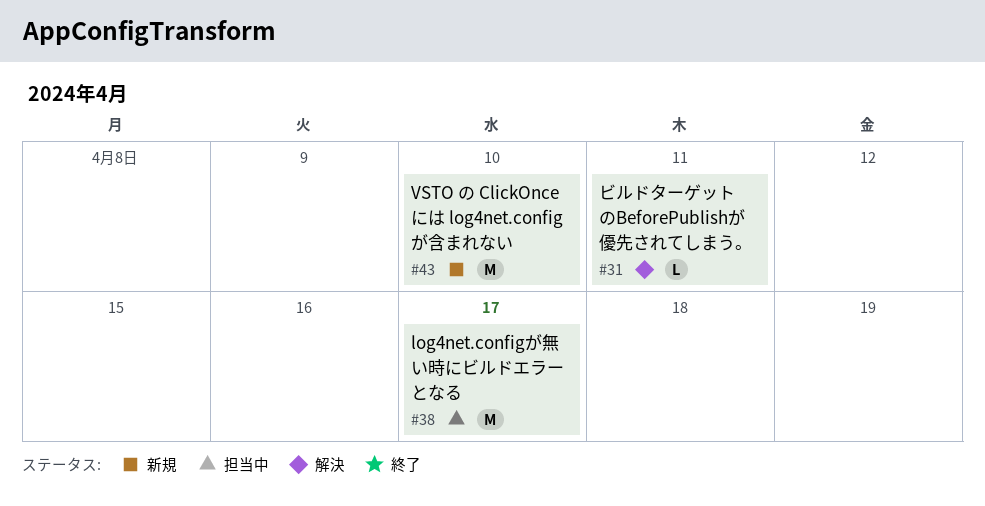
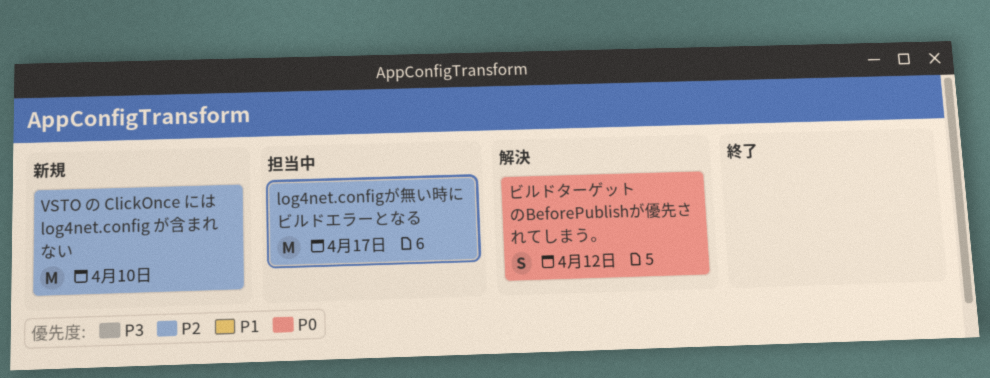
ビルドターゲットのBeforePublishが優先されてしまう。, estimate: L -> S
ビルドターゲットのBeforePublishが優先されてしまう。, due: Apr 11 -> Apr 12

